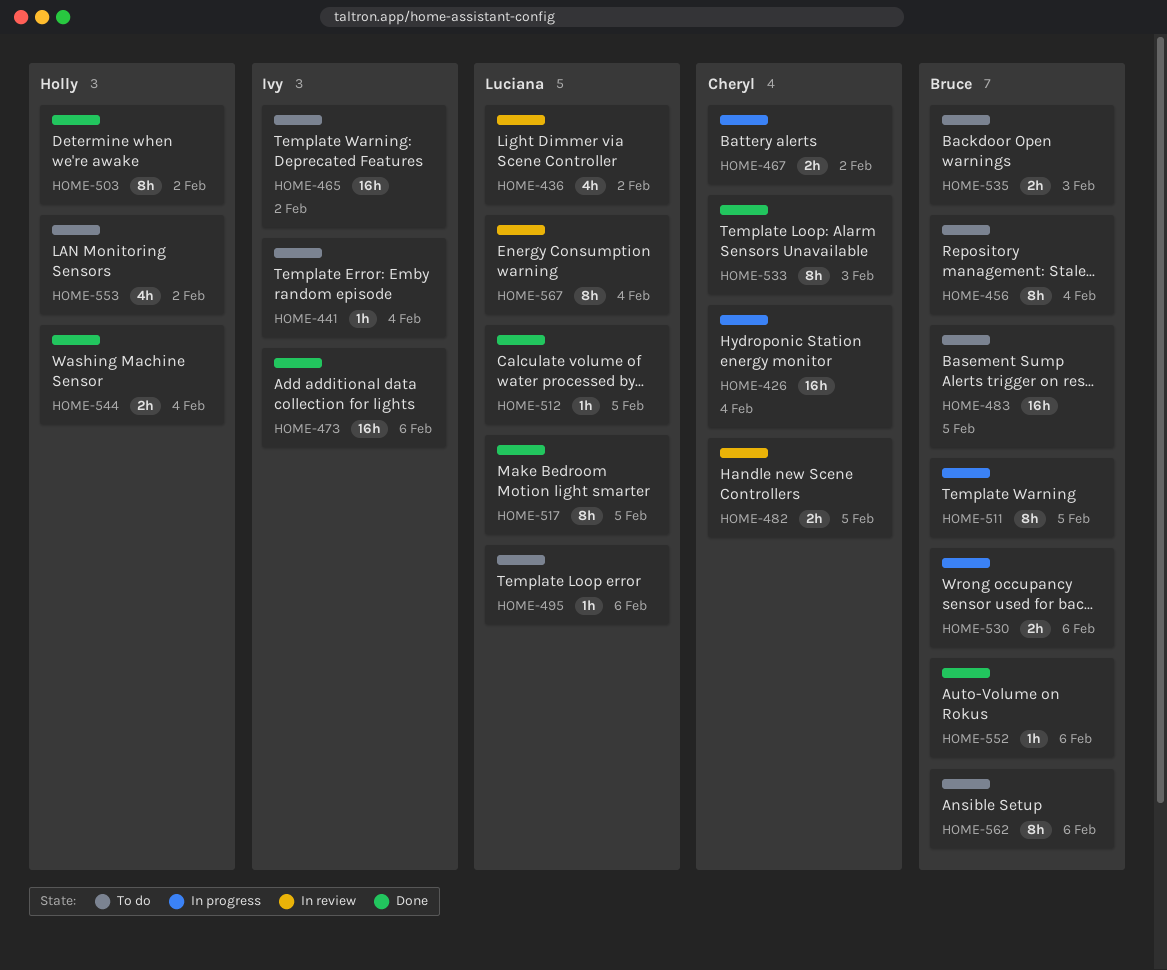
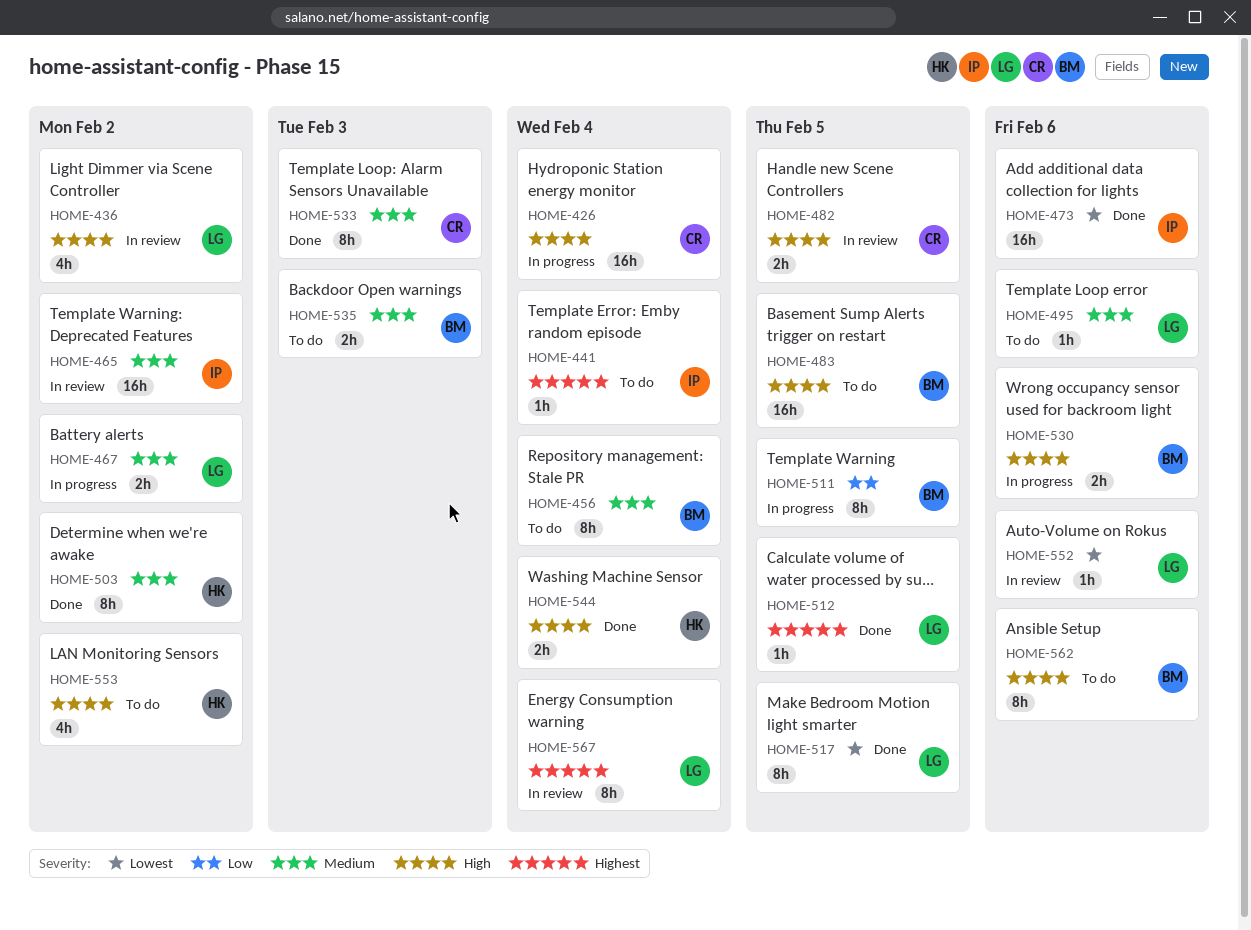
HOME-465, status: To do -> In review
HOME-467, owner: Cheryl -> Luciana
HOME-552, status: Done -> In review
HOME-552, owner: Bruce -> Luciana

